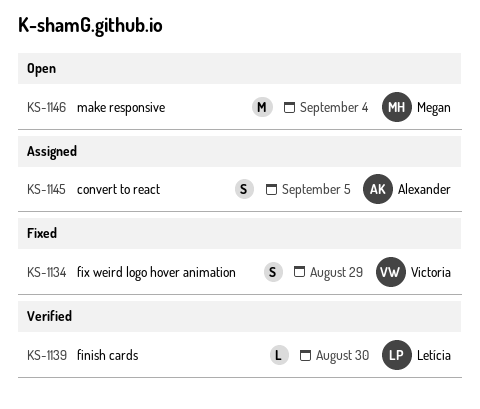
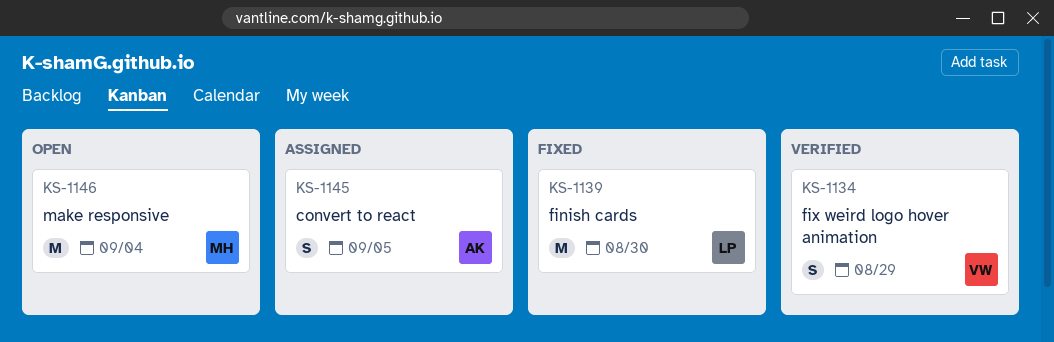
KS-1134, status: Fixed -> Verified
KS-1139, status: Verified -> Fixed
KS-1139, estimate: L -> M

